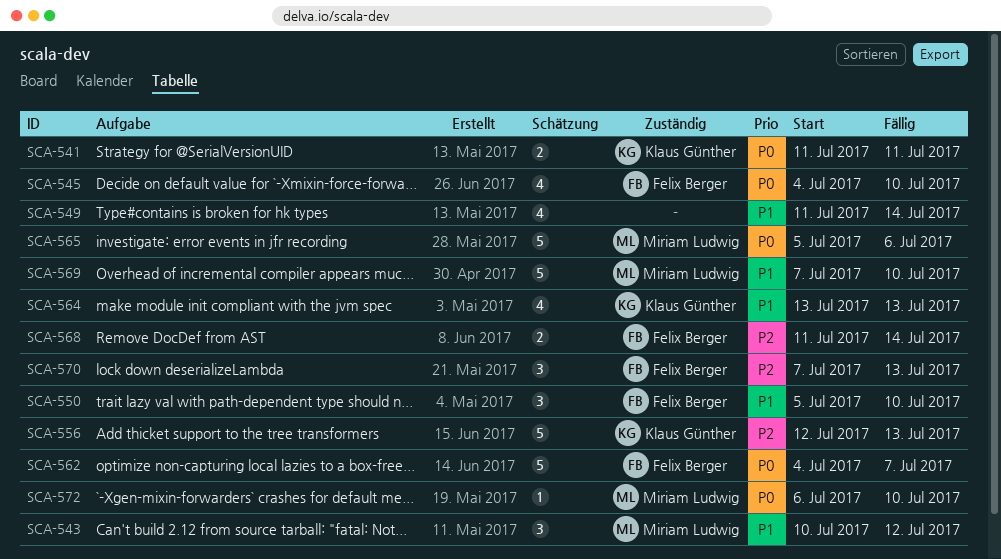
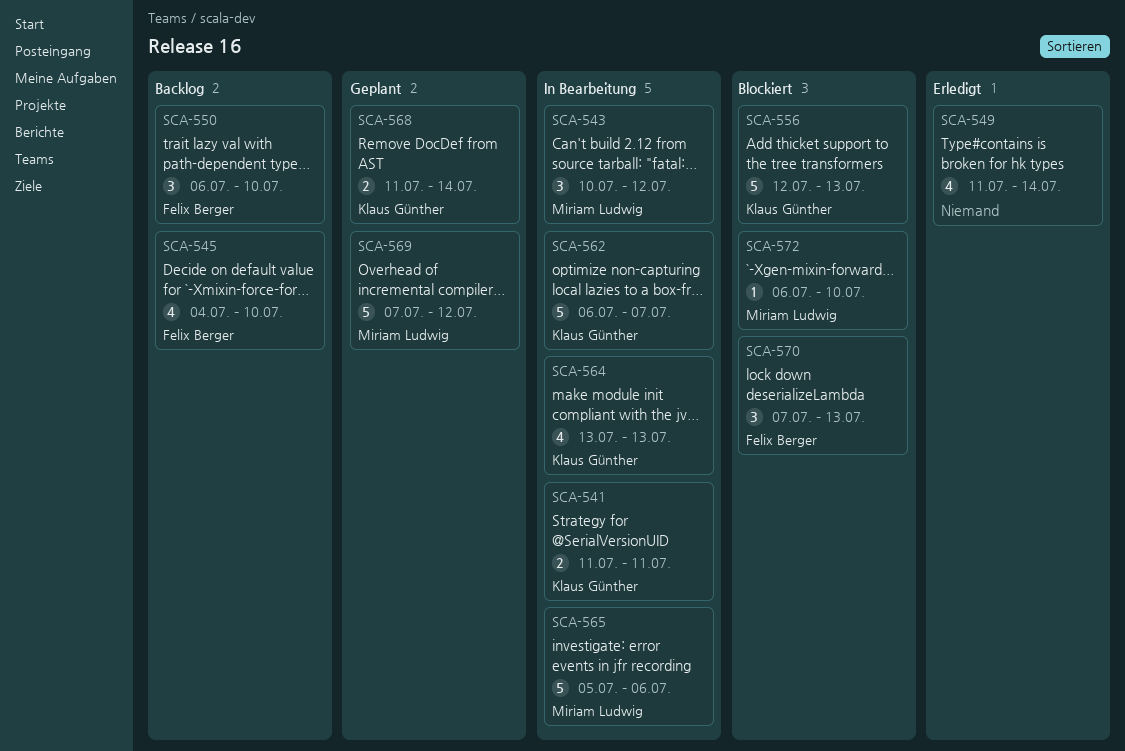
SCA-550, start: Jul 5 -> Jul 6
SCA-562, owner: Felix Berger -> Klaus Günther
SCA-562, start: Jul 4 -> Jul 6
SCA-568, owner: Felix Berger -> Klaus Günther
SCA-569, due: Jul 10 -> Jul 12

